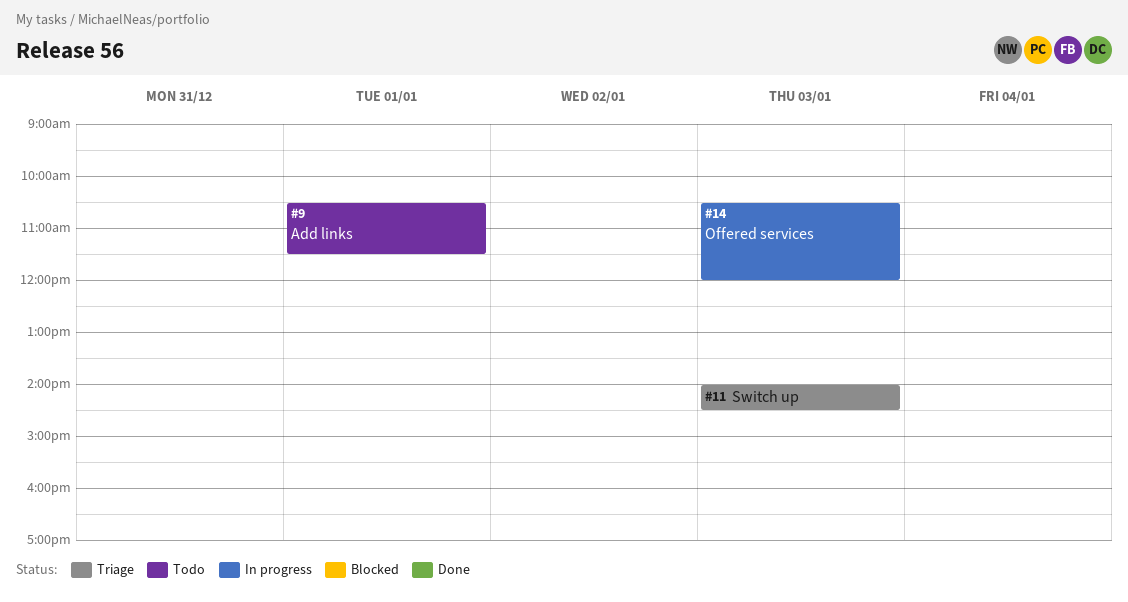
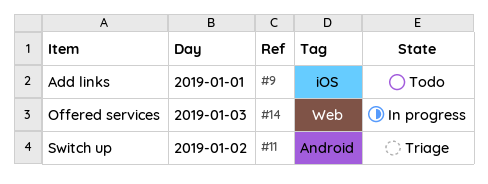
#11, day: Jan 3 -> Jan 2

